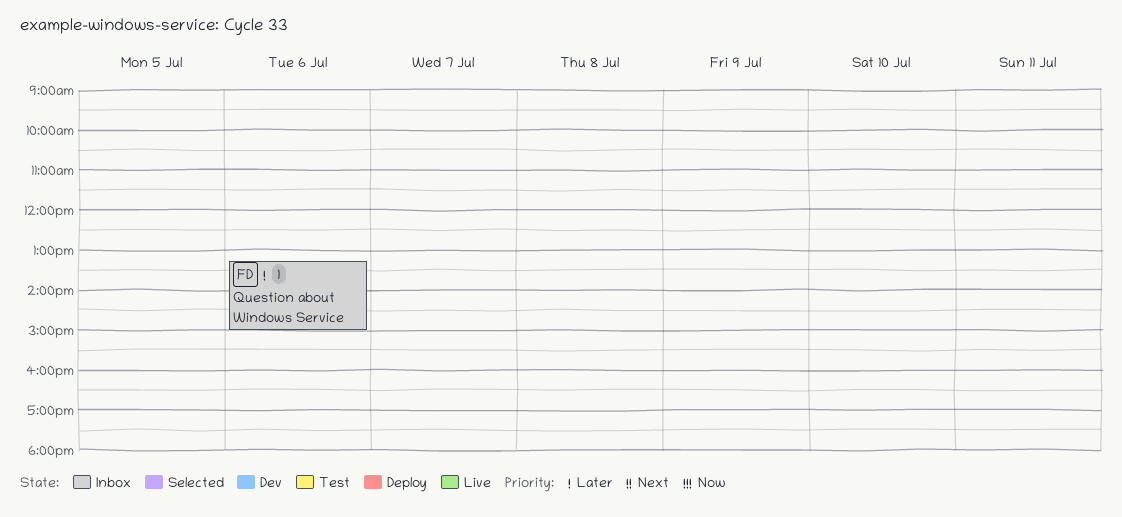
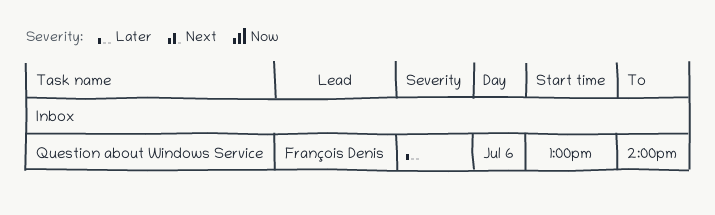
Question about Windows Service, begins: 13:15 -> 13:00
Question about Windows Service, ends: 15:00 -> 14:00

